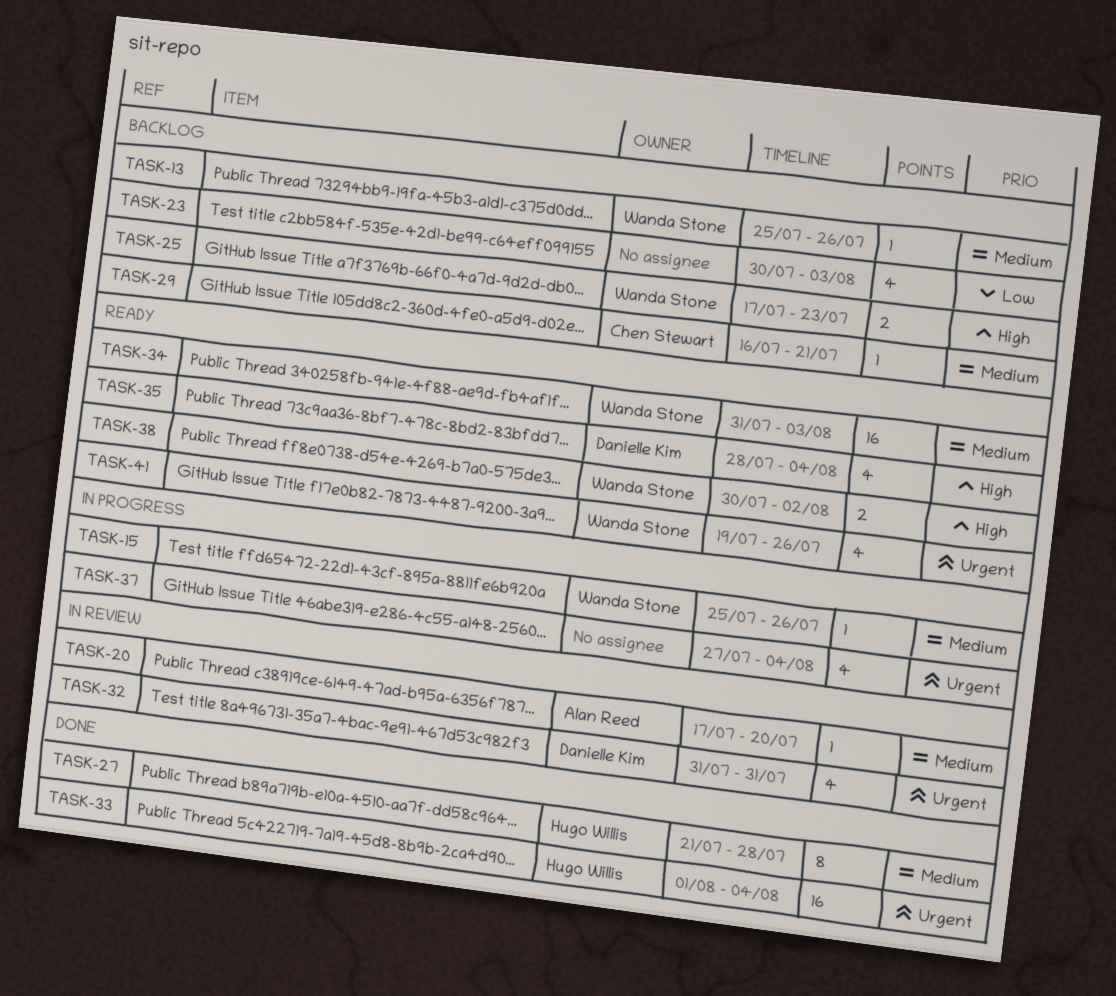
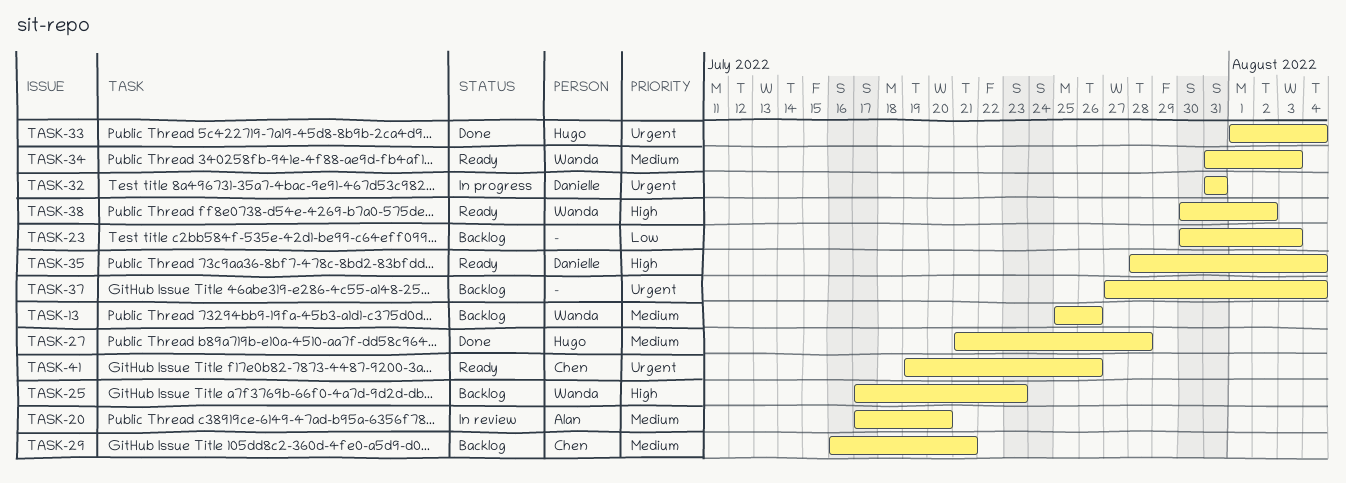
TASK-15: present -> none
TASK-32, status: In review -> In progress
TASK-37, status: In progress -> Backlog
TASK-41, owner: Wanda Stone -> Chen Stewart

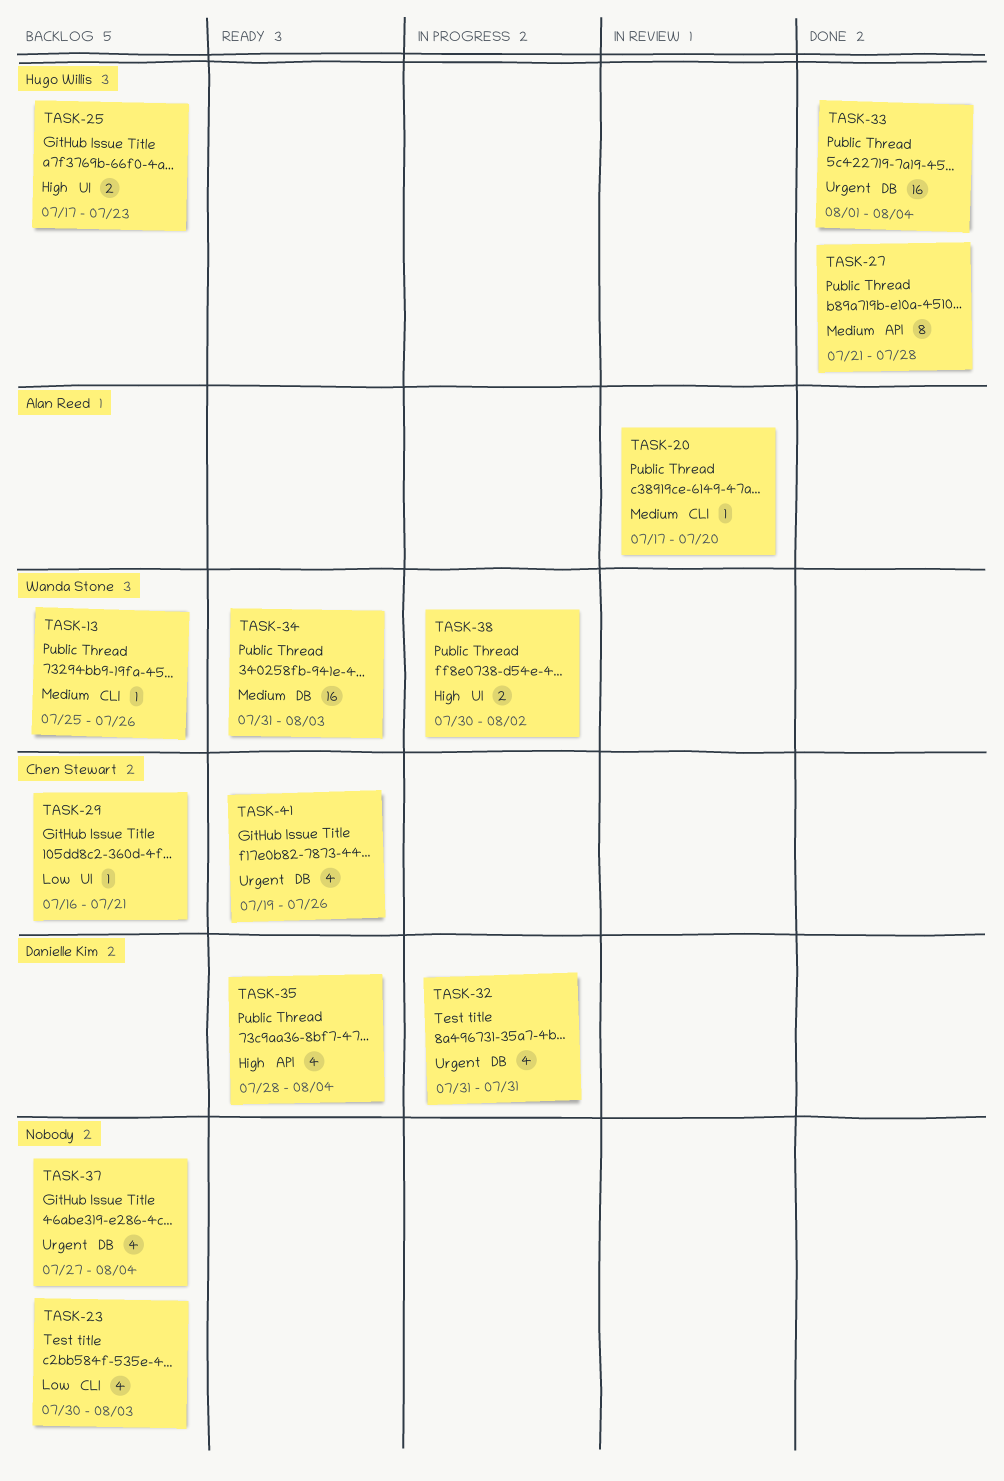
TASK-25, owner: Wanda Stone -> Hugo Willis
TASK-29, priority: Medium -> Low
TASK-38, status: Ready -> In progress

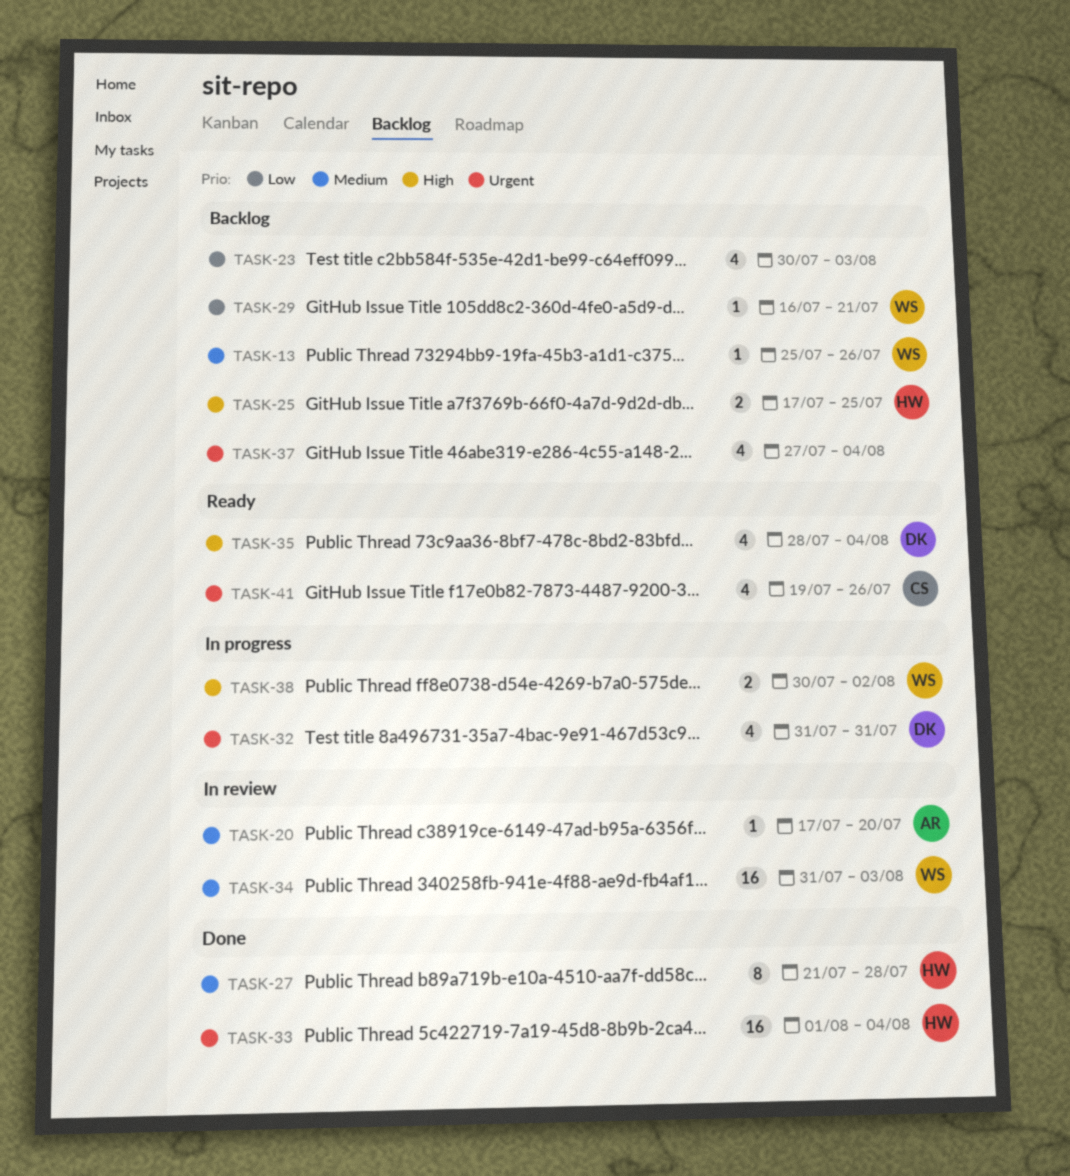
TASK-25, due: Jul 23 -> Jul 25
TASK-29, owner: Chen Stewart -> Wanda Stone
TASK-34, status: Ready -> In review

